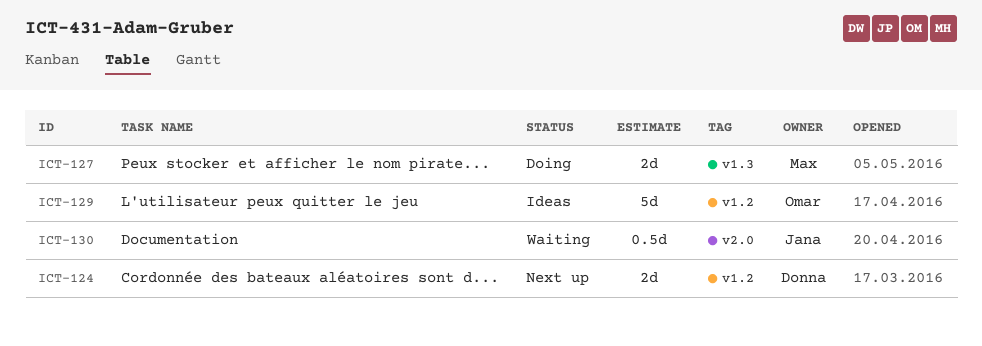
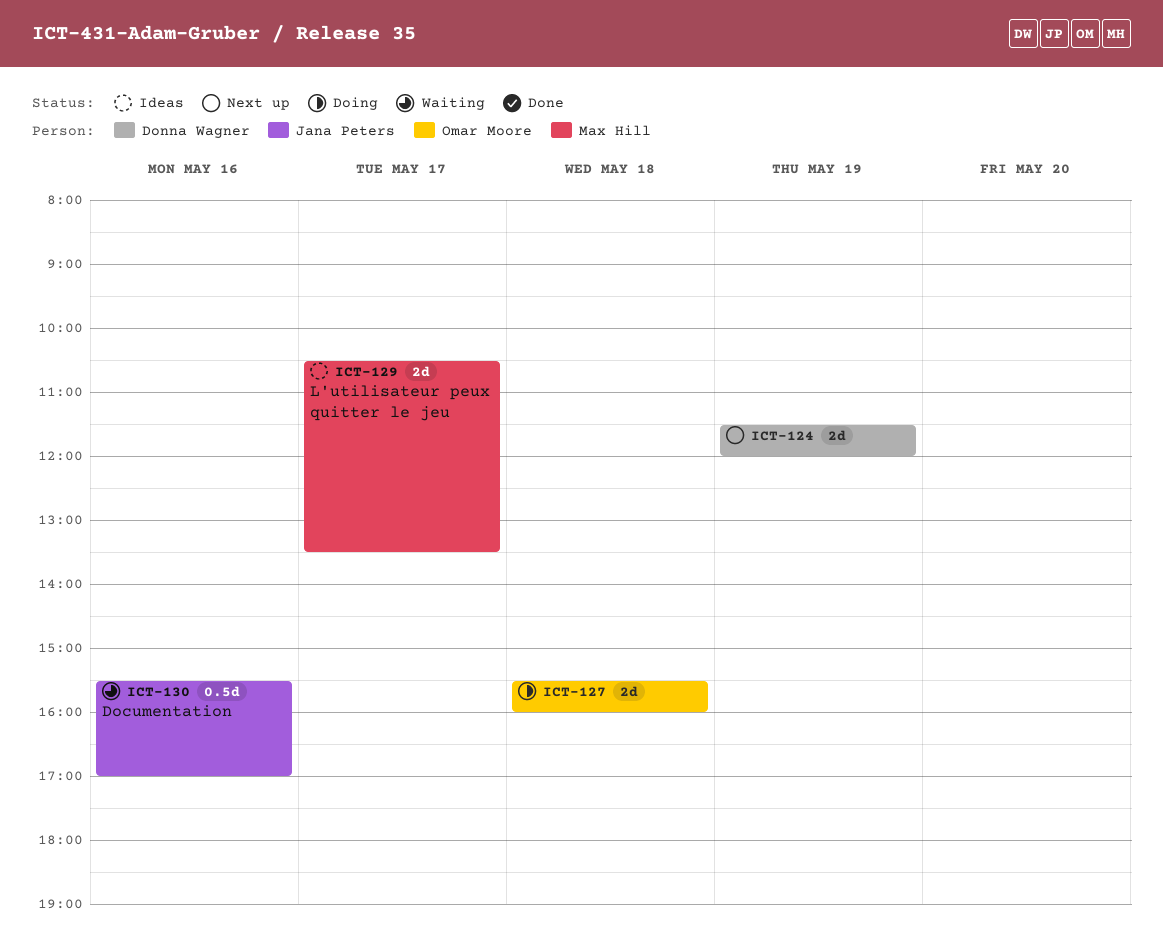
ICT-127, owner: Max Hill -> Omar Moore
ICT-129, owner: Omar Moore -> Max Hill
ICT-129, estimate: 5d -> 2d

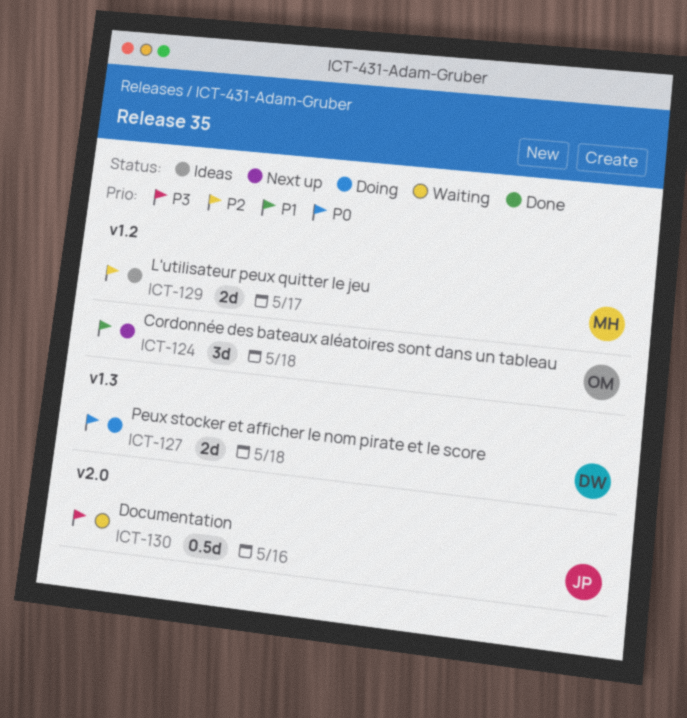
ICT-124, owner: Donna Wagner -> Omar Moore
ICT-124, estimate: 2d -> 3d
ICT-124, day: May 19 -> May 18
ICT-127, owner: Omar Moore -> Donna Wagner

